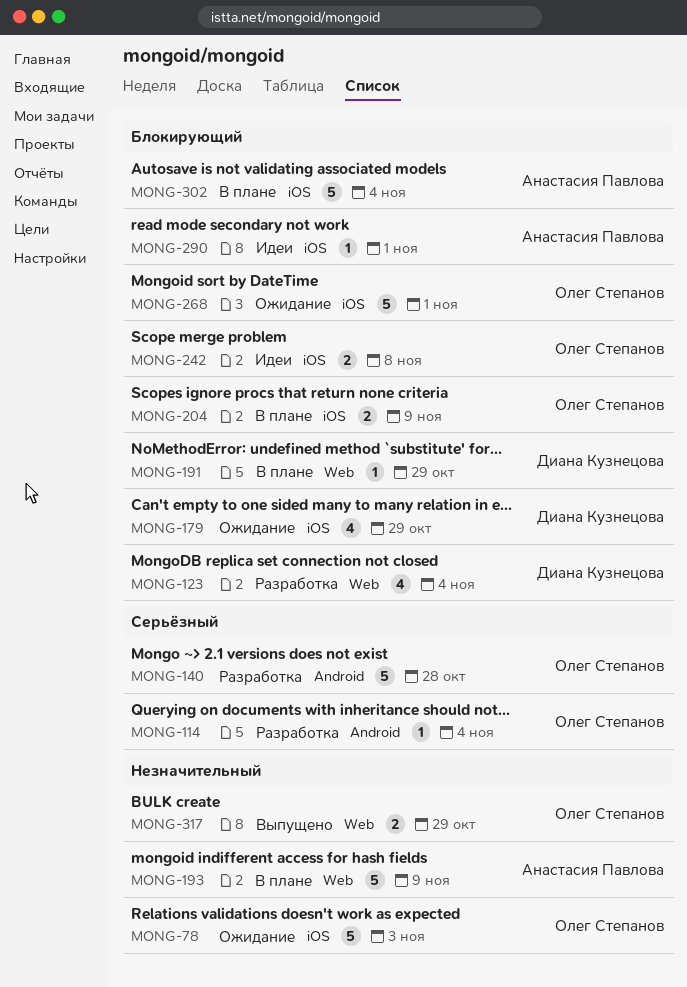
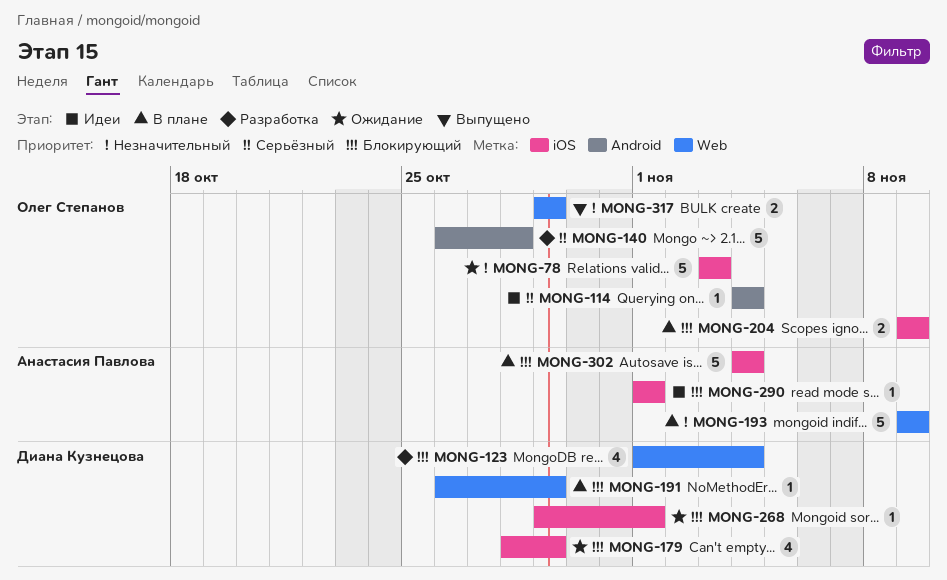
MONG-114, status: Разработка -> Идеи
MONG-242: present -> none
MONG-268, owner: Олег Степанов -> Диана Кузнецова
MONG-268, estimate: 5 -> 1

